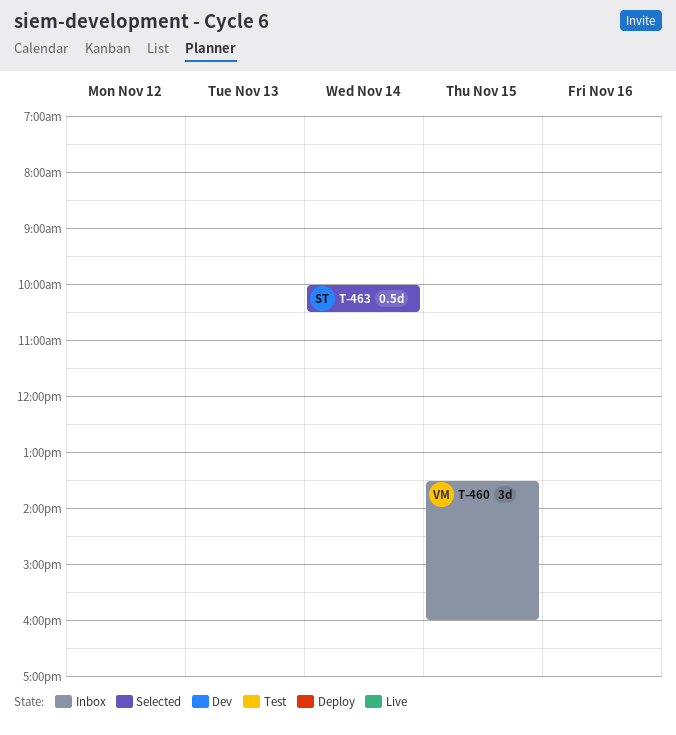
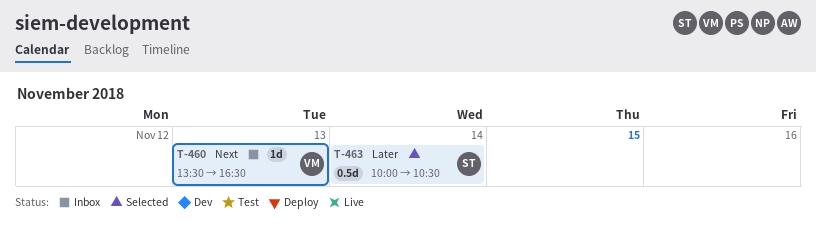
T-460, estimate: 3d -> 1d
T-460, day: Nov 15 -> Nov 13
T-460, ends: 16:00 -> 16:30

